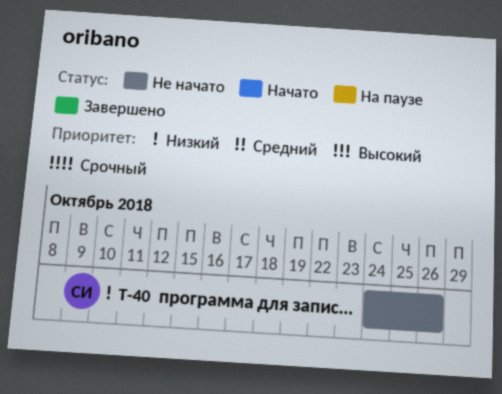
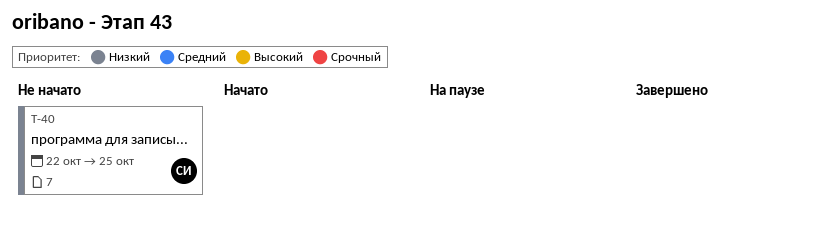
T-40, start: Oct 24 -> Oct 22
T-40, due: Oct 26 -> Oct 25

